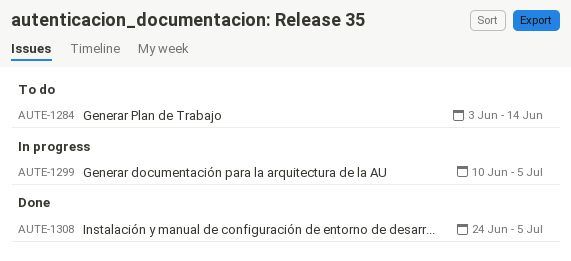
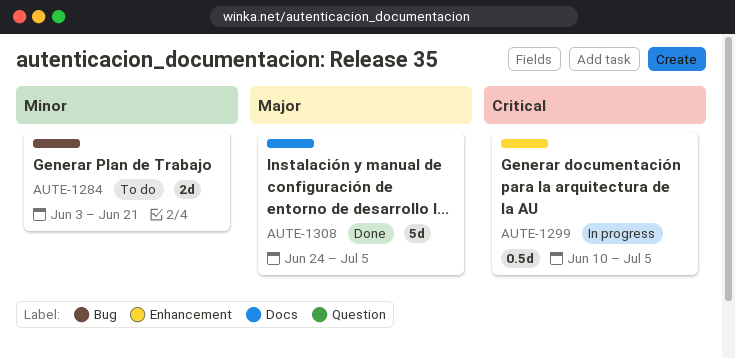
AUTE-1284, due: Jun 14 -> Jun 21

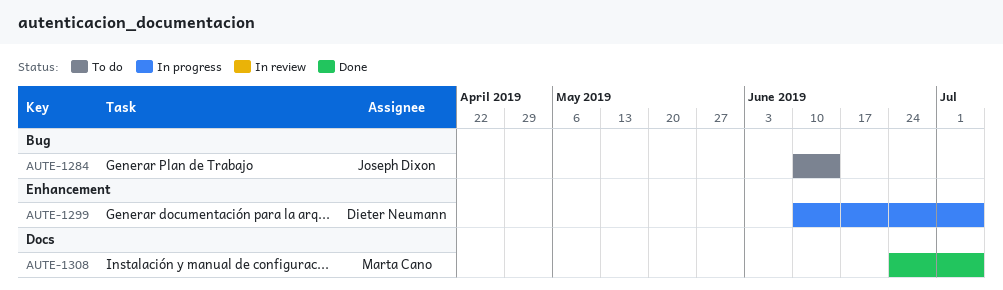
AUTE-1284, start: Jun 3 -> Jun 10
AUTE-1284, due: Jun 21 -> Jun 14

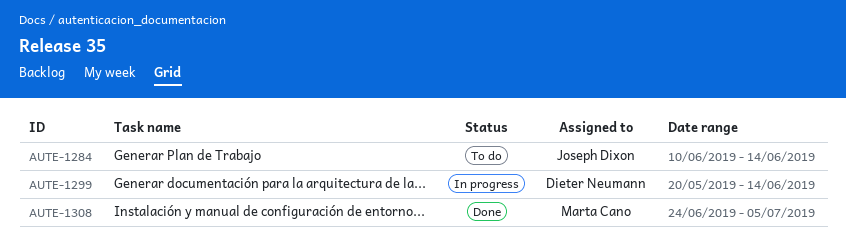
AUTE-1299, start: Jun 10 -> May 20
AUTE-1299, due: Jul 5 -> Jun 14

